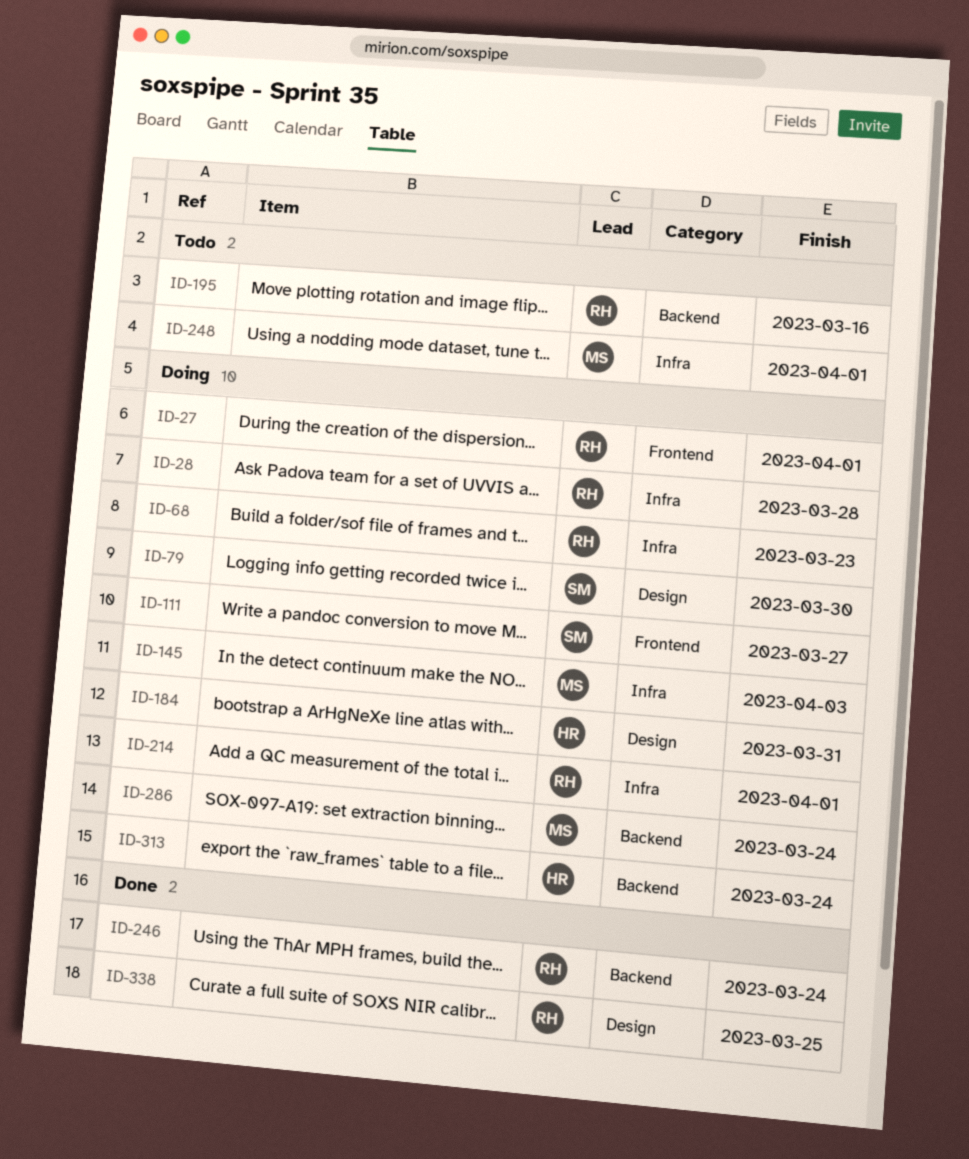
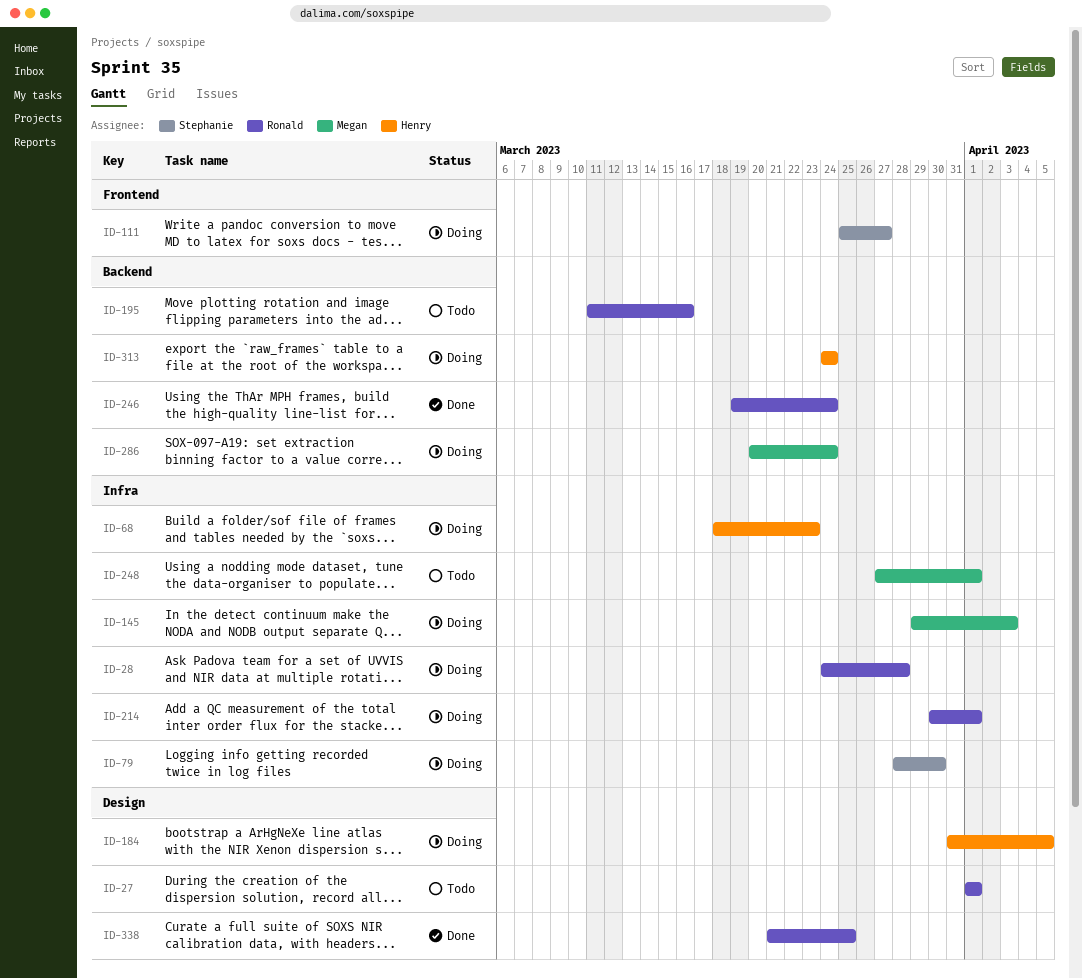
ID-27, status: Doing -> Todo
ID-27, label: Frontend -> Design
ID-68, owner: Ronald -> Henry
ID-79, label: Design -> Infra
ID-184, due: Mar 31 -> Apr 5

